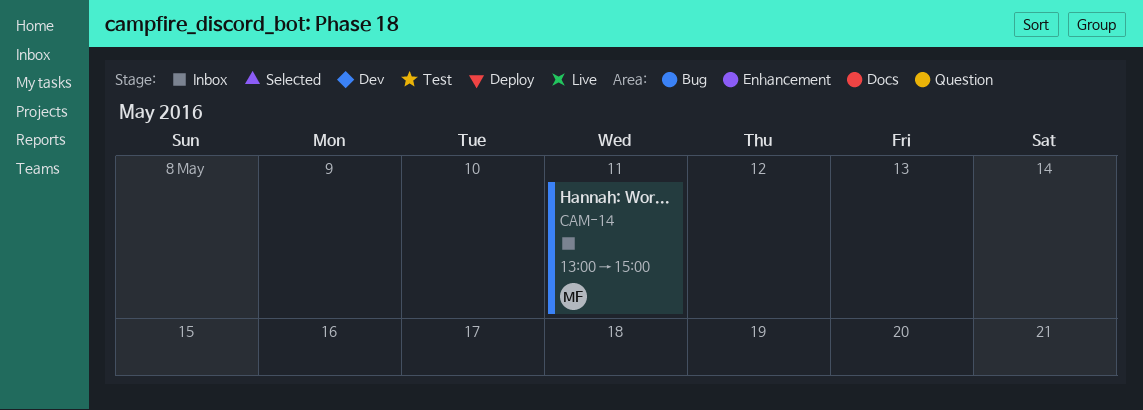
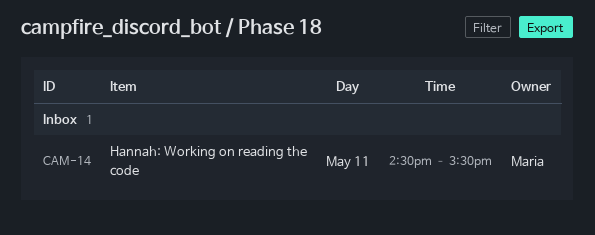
CAM-14, begins: 13:00 -> 14:30
CAM-14, ends: 15:00 -> 15:30

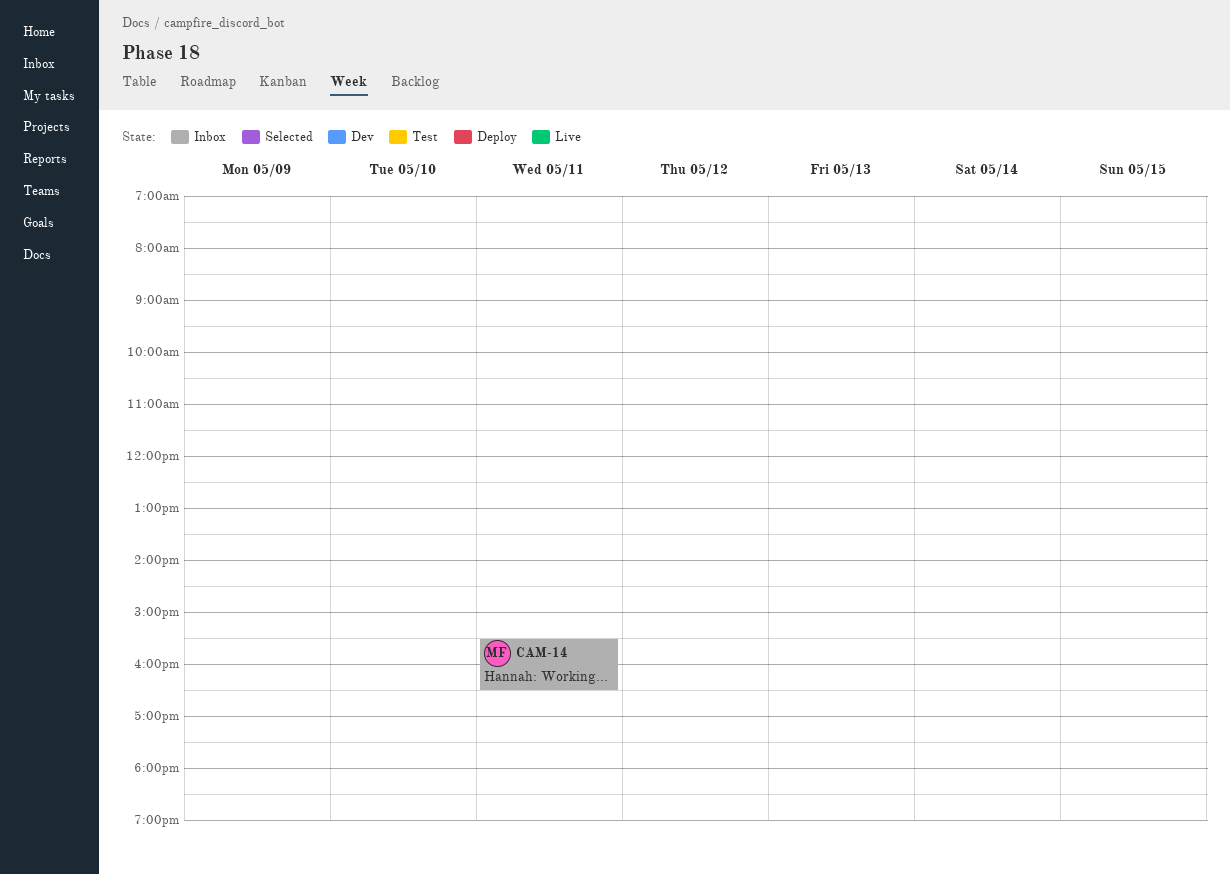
CAM-14, begins: 14:30 -> 15:30
CAM-14, ends: 15:30 -> 16:30

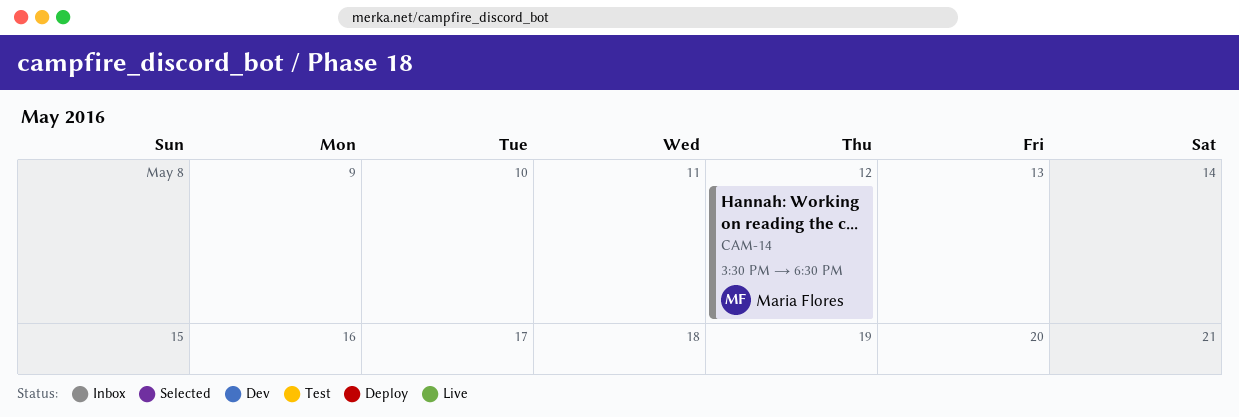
CAM-14, day: May 11 -> May 12
CAM-14, ends: 16:30 -> 18:30

